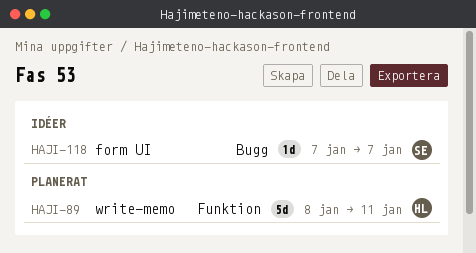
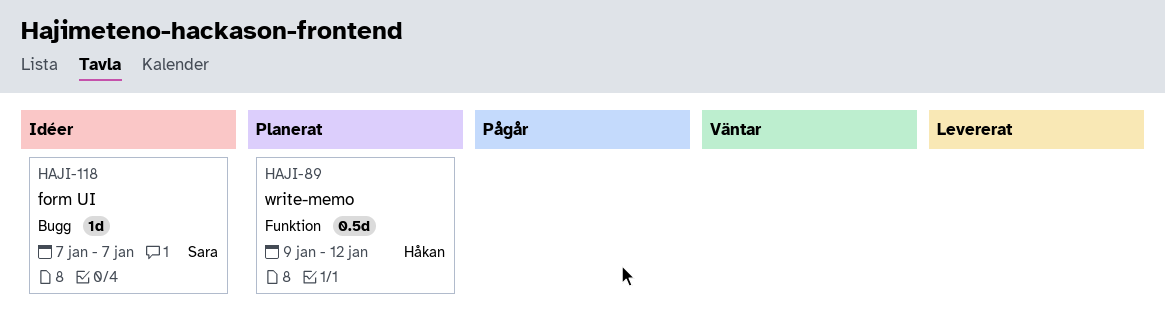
HAJI-89, estimate: 5d -> 0.5d
HAJI-89, start: Jan 8 -> Jan 9
HAJI-89, due: Jan 11 -> Jan 12

